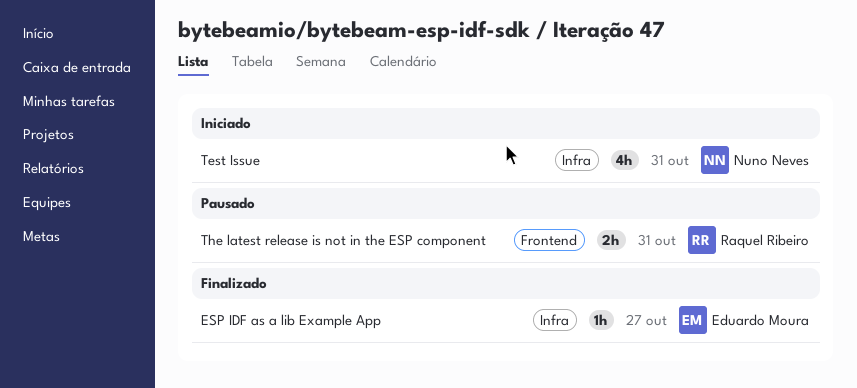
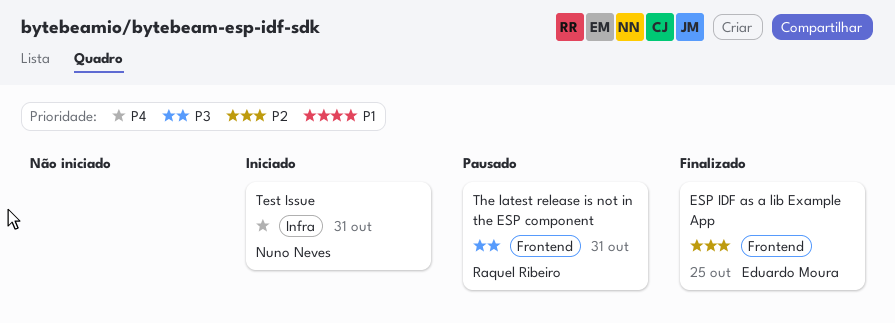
ESP IDF as a lib Example App, label: Infra -> Frontend
ESP IDF as a lib Example App, due: Oct 27 -> Oct 25

